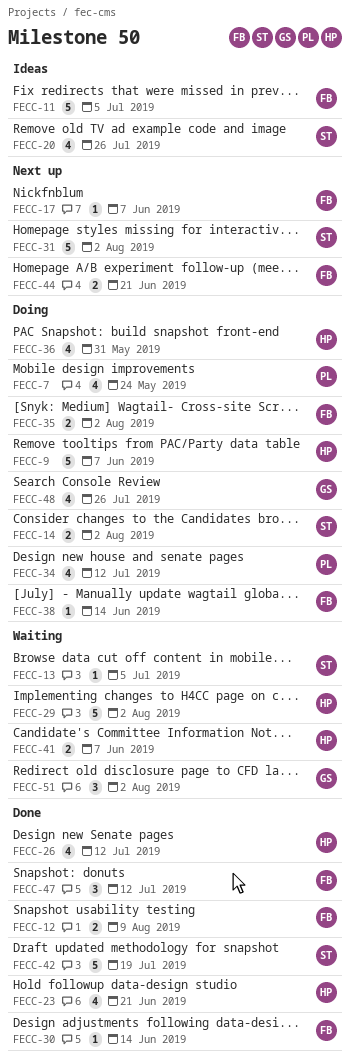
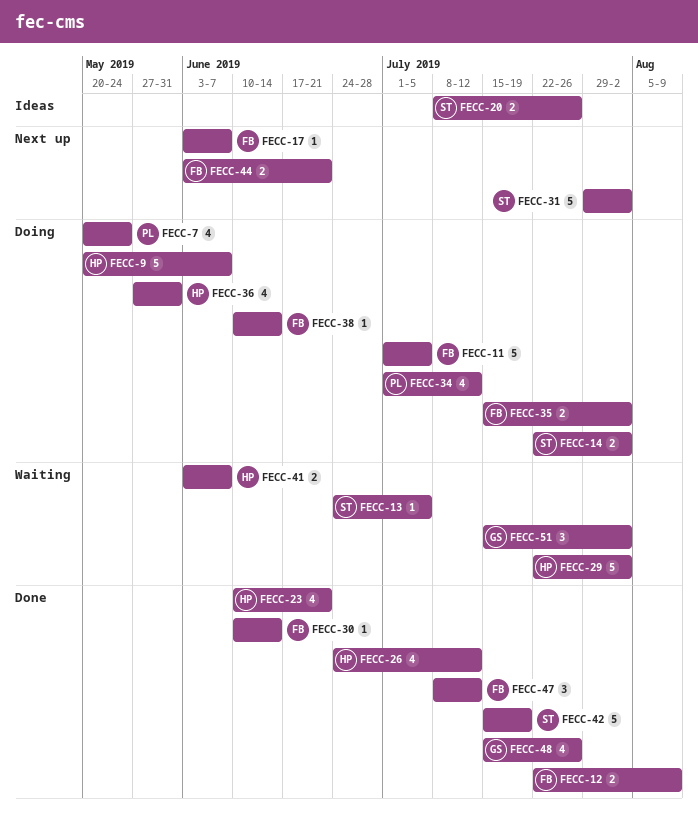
FECC-11, status: Ideas -> Doing
FECC-20, estimate: 4 -> 2
FECC-48, status: Doing -> Done

